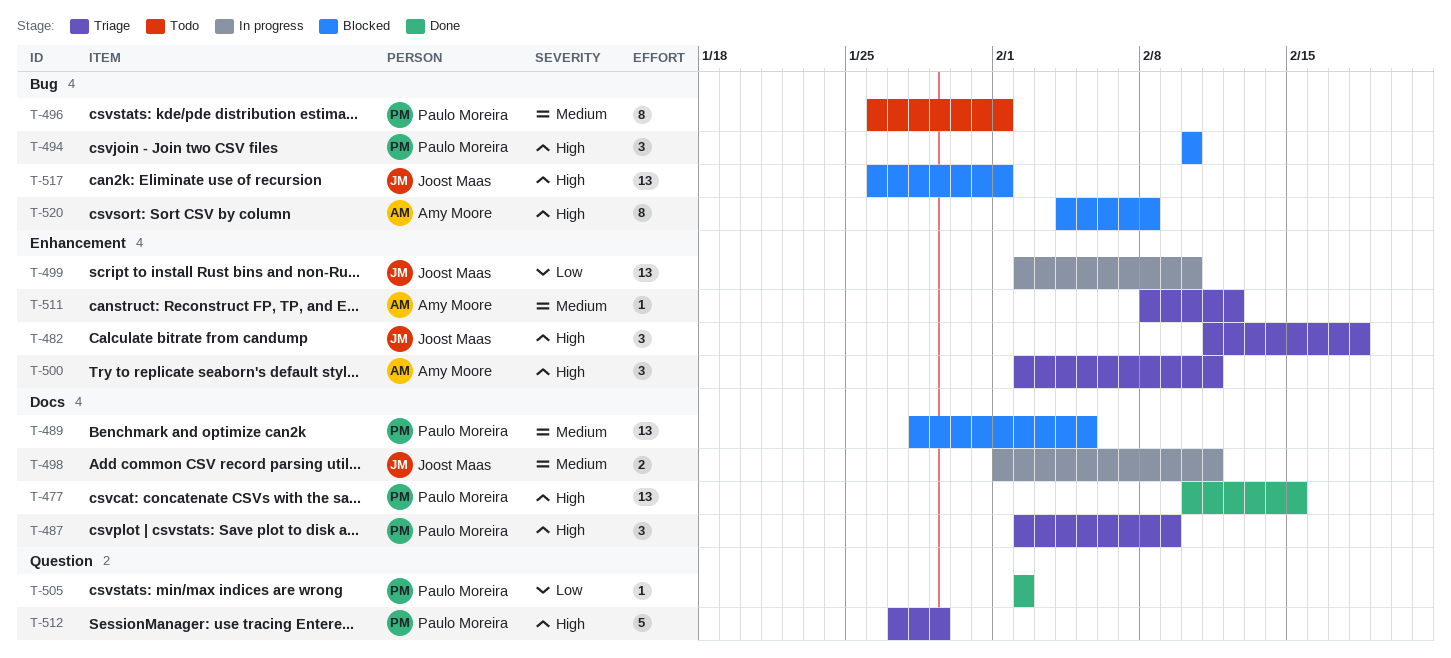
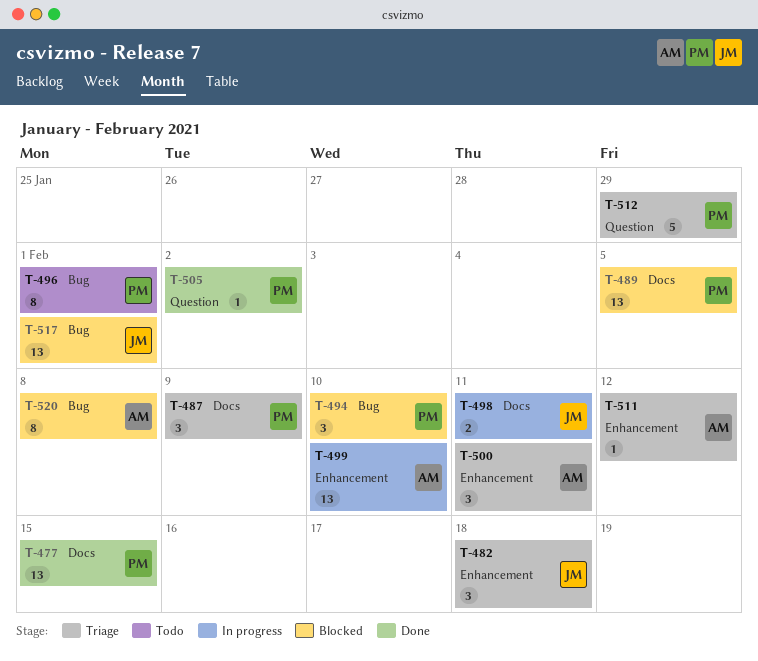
T-499, owner: Joost Maas -> Amy Moore

